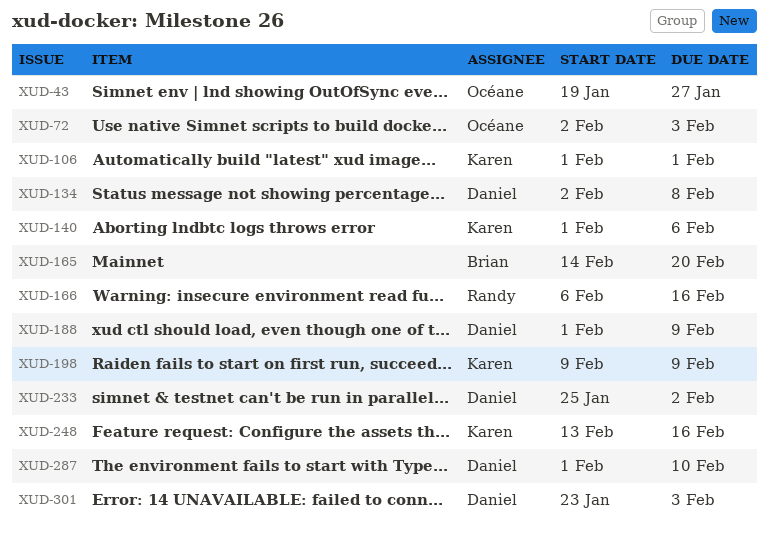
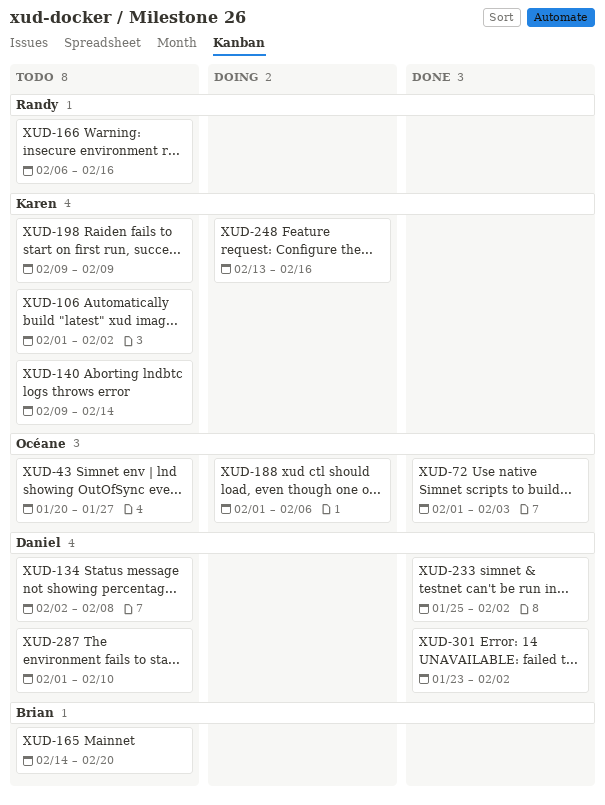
XUD-43, start: Jan 19 -> Jan 20
XUD-72, start: Feb 2 -> Feb 1
XUD-106, due: Feb 1 -> Feb 2
XUD-140, start: Feb 1 -> Feb 9
XUD-140, due: Feb 6 -> Feb 14
XUD-188, owner: Daniel -> Océane
XUD-188, due: Feb 9 -> Feb 6
XUD-301, due: Feb 3 -> Feb 2

